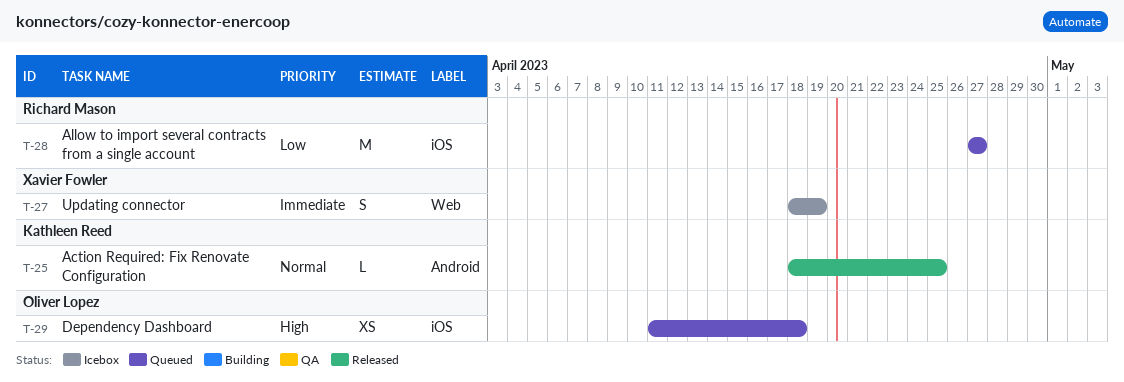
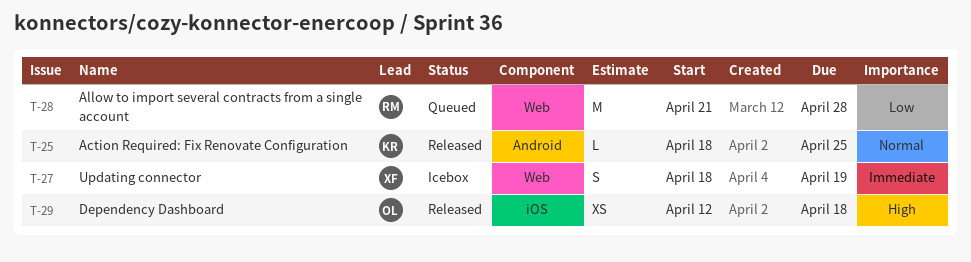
T-28, label: iOS -> Web
T-28, start: Apr 27 -> Apr 21
T-28, due: Apr 27 -> Apr 28
T-29, status: Queued -> Released
T-29, start: Apr 11 -> Apr 12

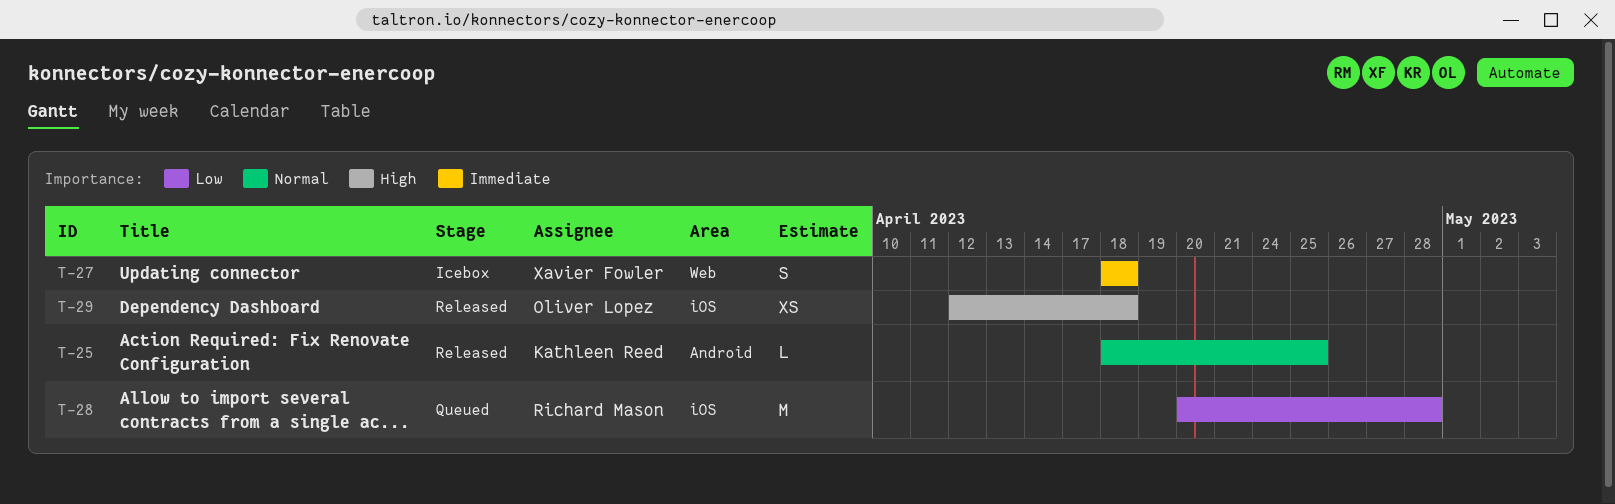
T-27, due: Apr 19 -> Apr 18
T-28, label: Web -> iOS
T-28, start: Apr 21 -> Apr 20

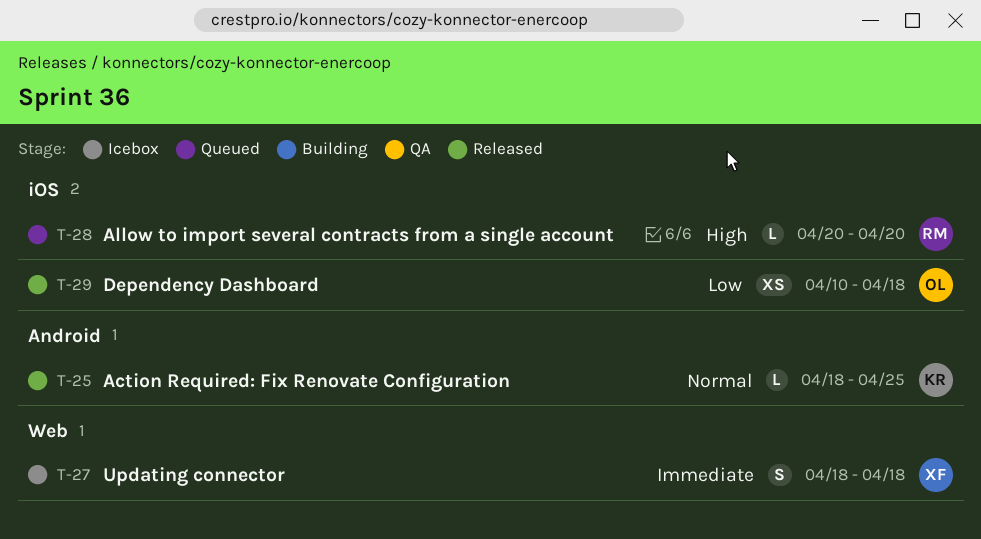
T-28, priority: Low -> High
T-28, estimate: M -> L
T-28, due: Apr 28 -> Apr 20
T-29, priority: High -> Low
T-29, start: Apr 12 -> Apr 10

